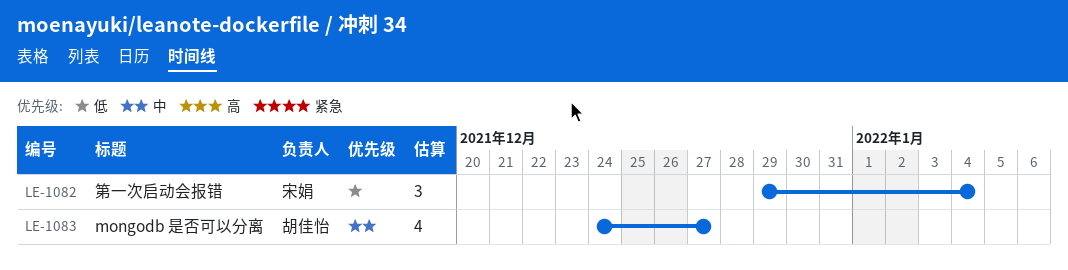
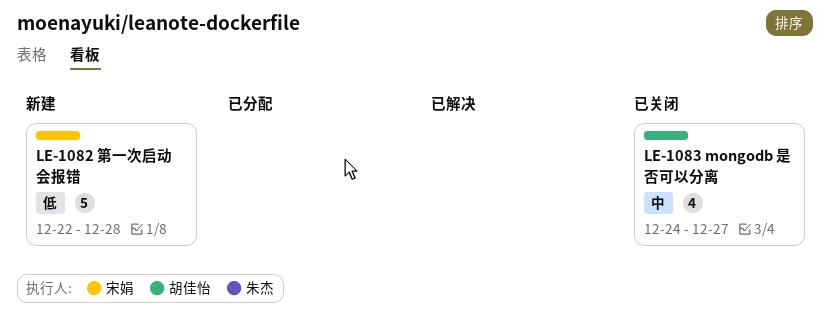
LE-1082, estimate: 3 -> 5
LE-1082, start: Dec 29 -> Dec 22
LE-1082, due: Jan 4 -> Dec 28

